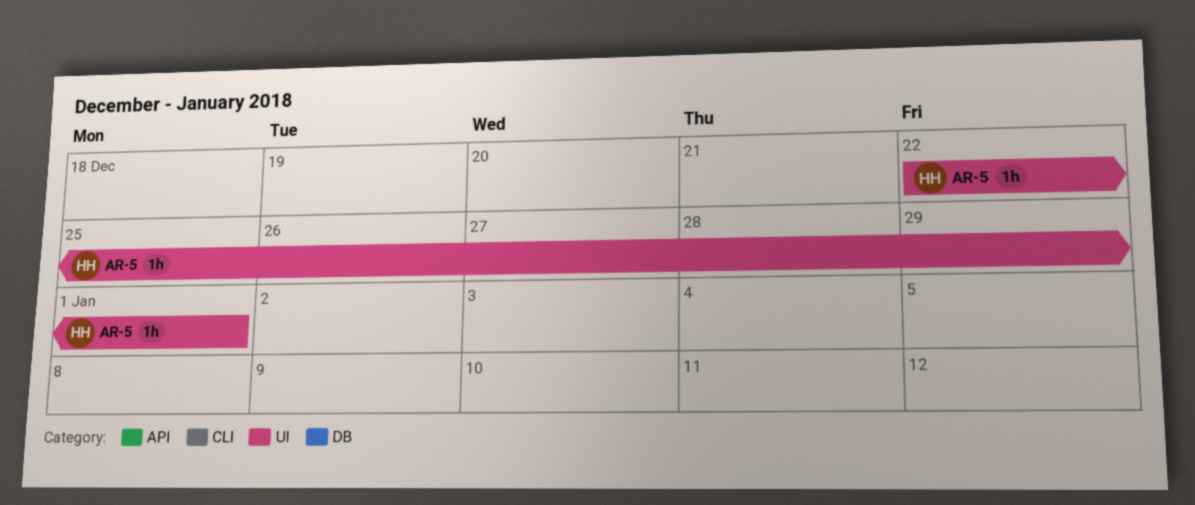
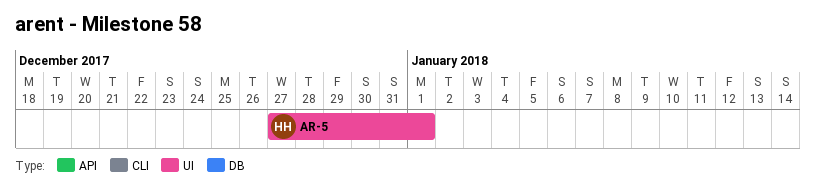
AR-5, start: Dec 22 -> Dec 27

